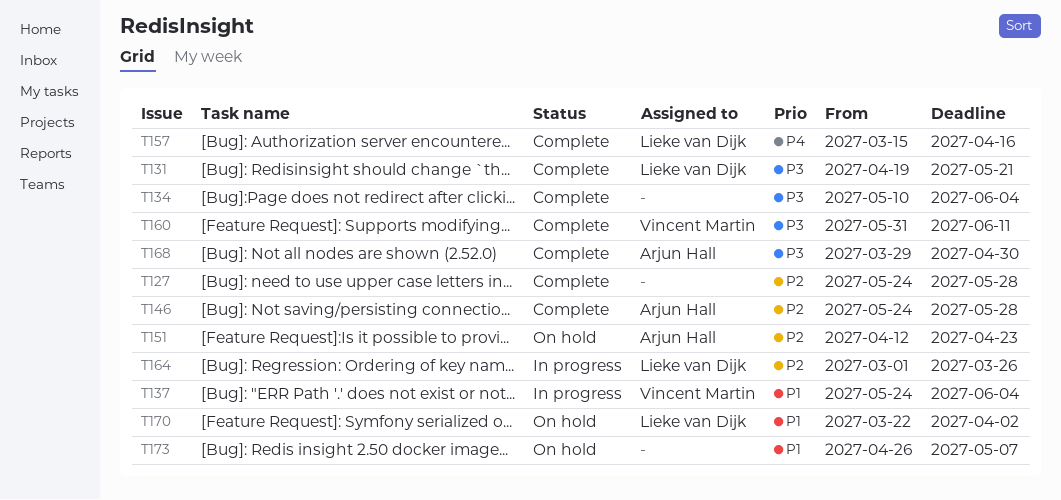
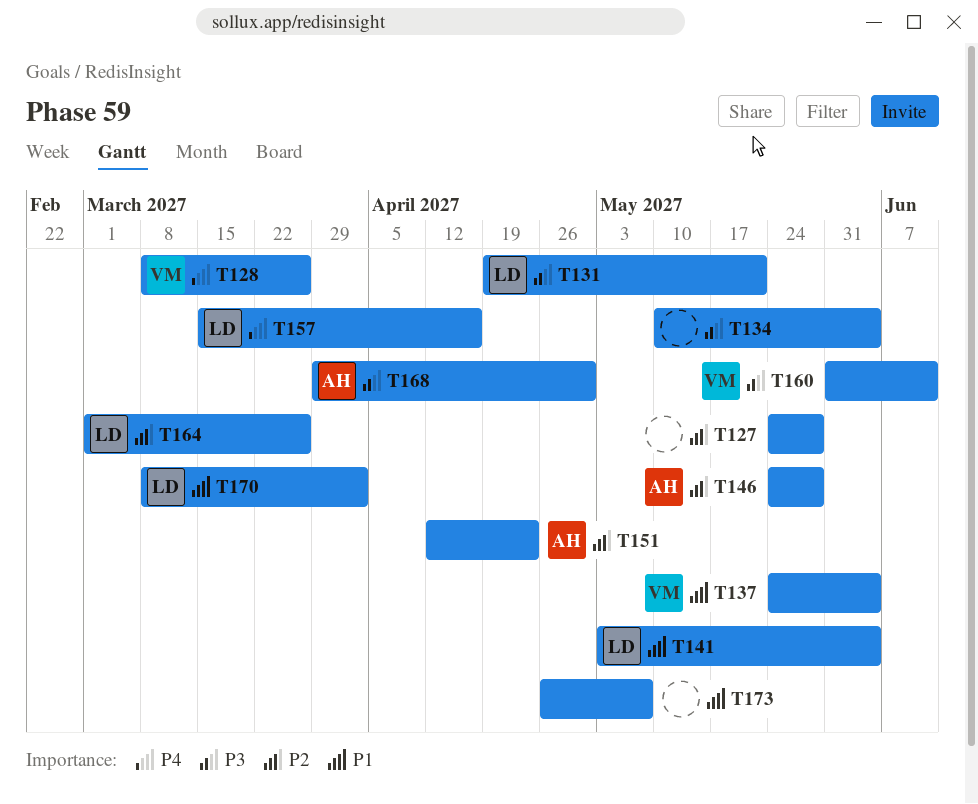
T128: none -> present
T141: none -> present
T170, start: Mar 22 -> Mar 8

